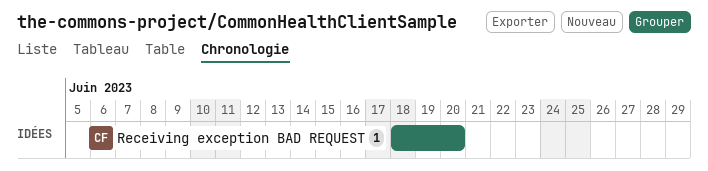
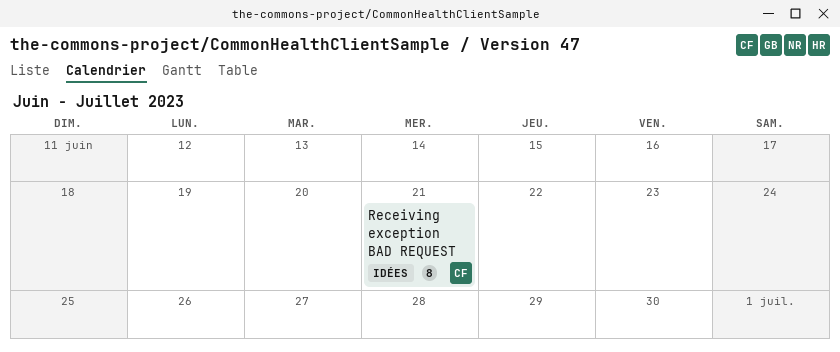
Receiving exception BAD REQUEST, estimate: 1 -> 8
Receiving exception BAD REQUEST, due: Jun 20 -> Jun 21

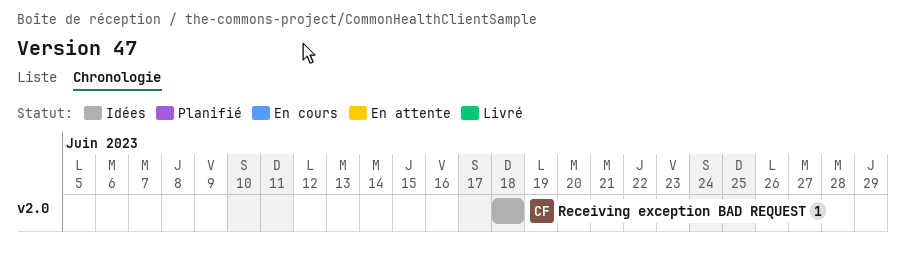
Receiving exception BAD REQUEST, estimate: 8 -> 1
Receiving exception BAD REQUEST, due: Jun 21 -> Jun 18

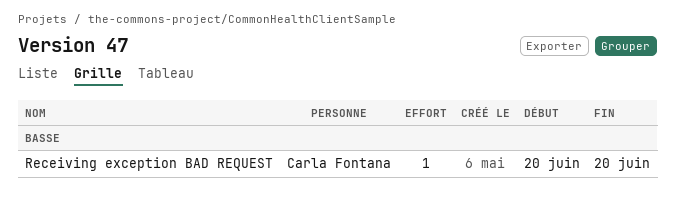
Receiving exception BAD REQUEST, start: Jun 18 -> Jun 20
Receiving exception BAD REQUEST, due: Jun 18 -> Jun 20

